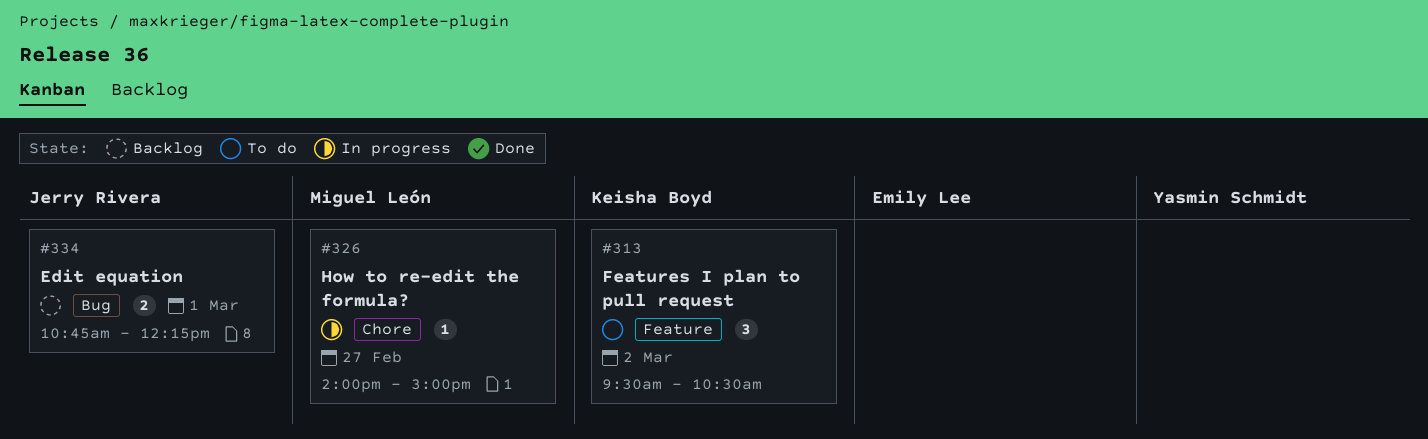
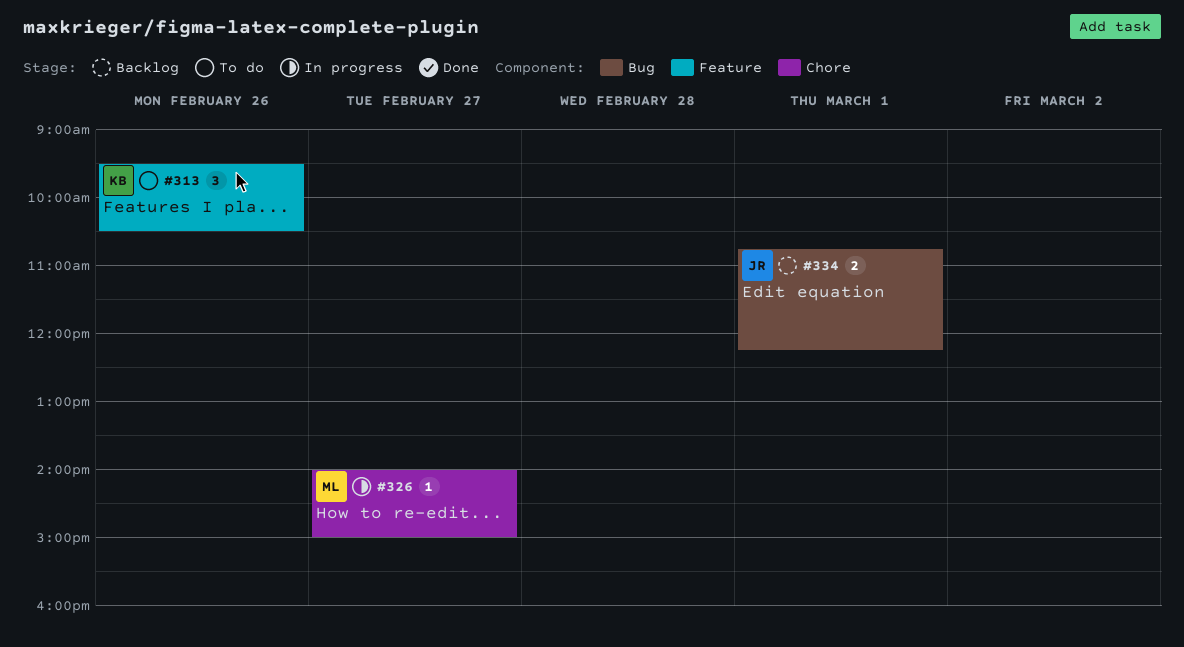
#313, day: Mar 2 -> Feb 26

